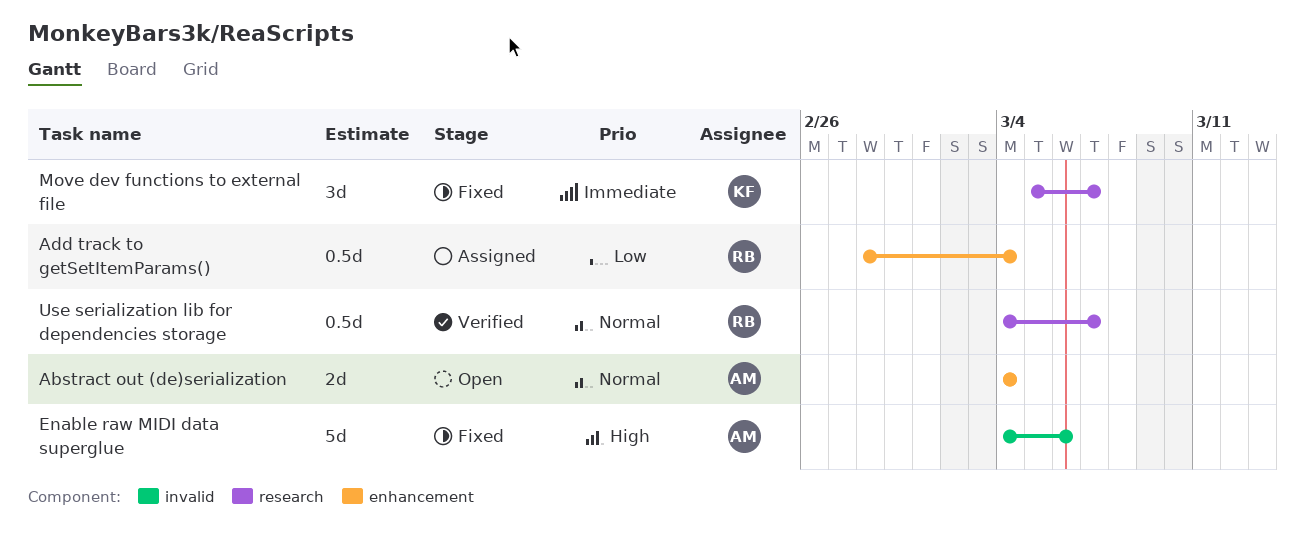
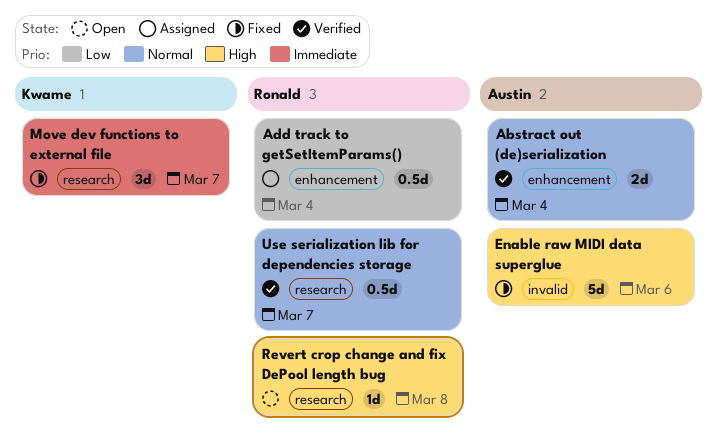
Abstract out (de)serialization, status: Open -> Verified
Revert crop change and fix DePool length bug: none -> present

